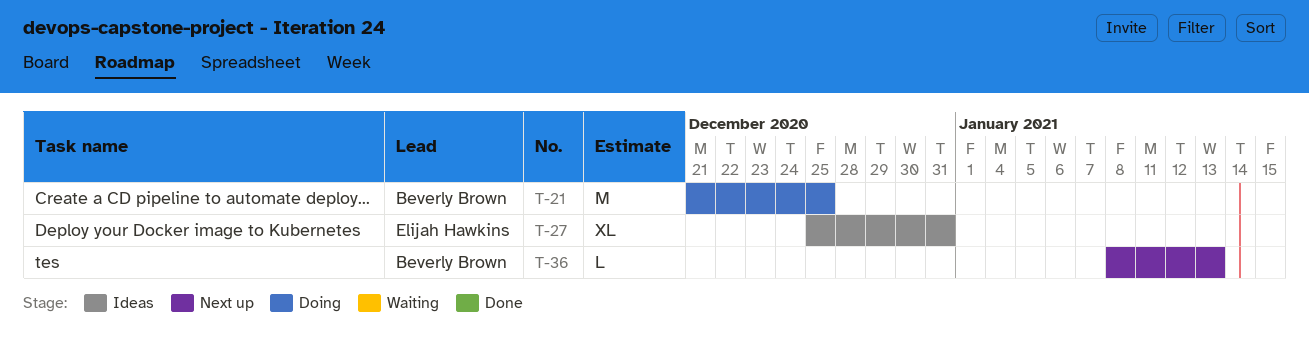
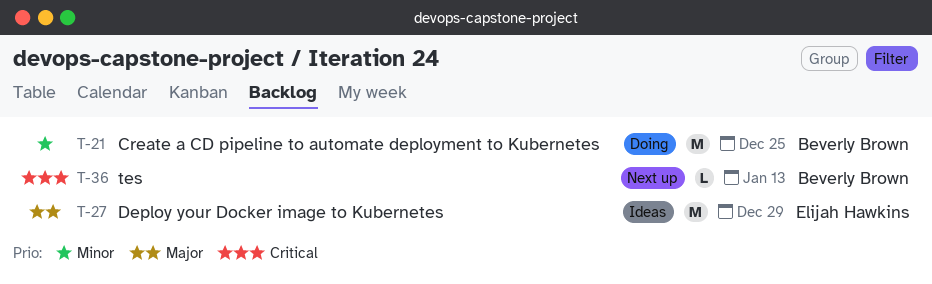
T-27, estimate: XL -> M
T-27, due: Dec 31 -> Dec 29

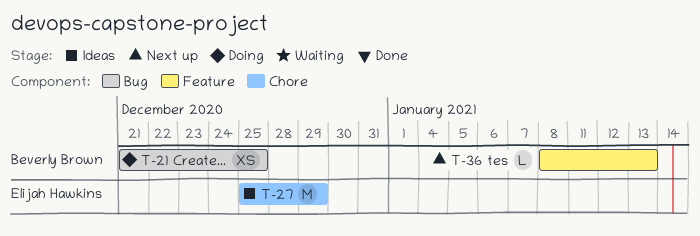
T-21, estimate: M -> XS

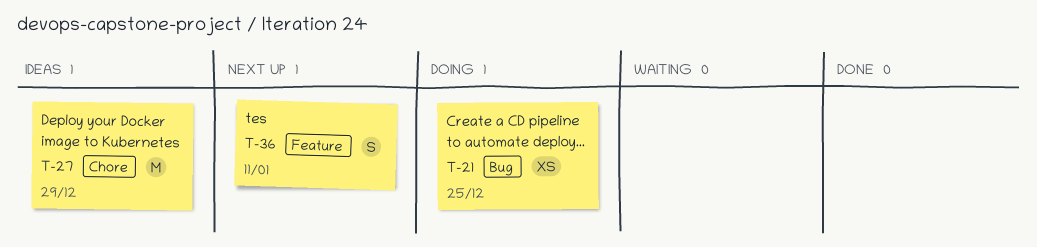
T-36, estimate: L -> S
T-36, due: Jan 13 -> Jan 11

